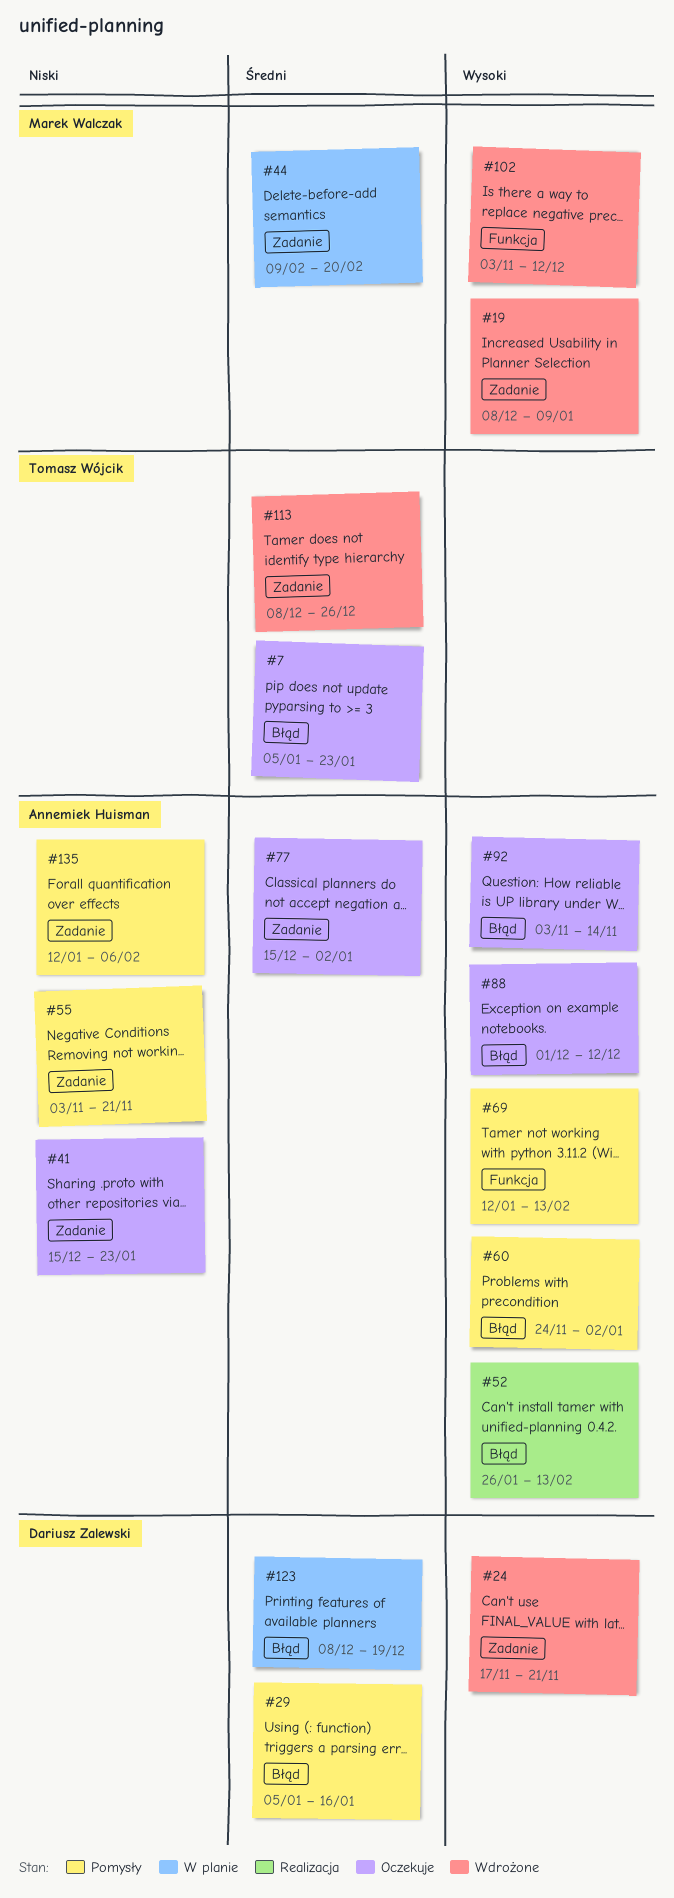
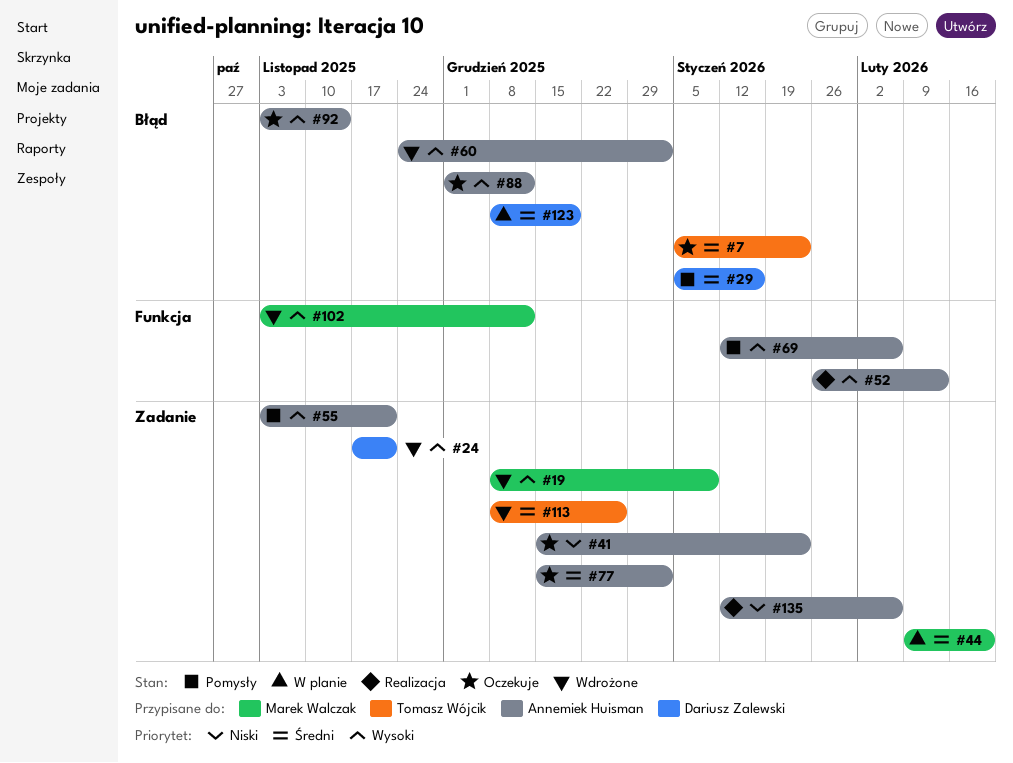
#52, label: Błąd -> Funkcja
#55, priority: Niski -> Wysoki
#60, status: Pomysły -> Wdrożone
#69, due: Feb 13 -> Feb 6
#135, status: Pomysły -> Realizacja

